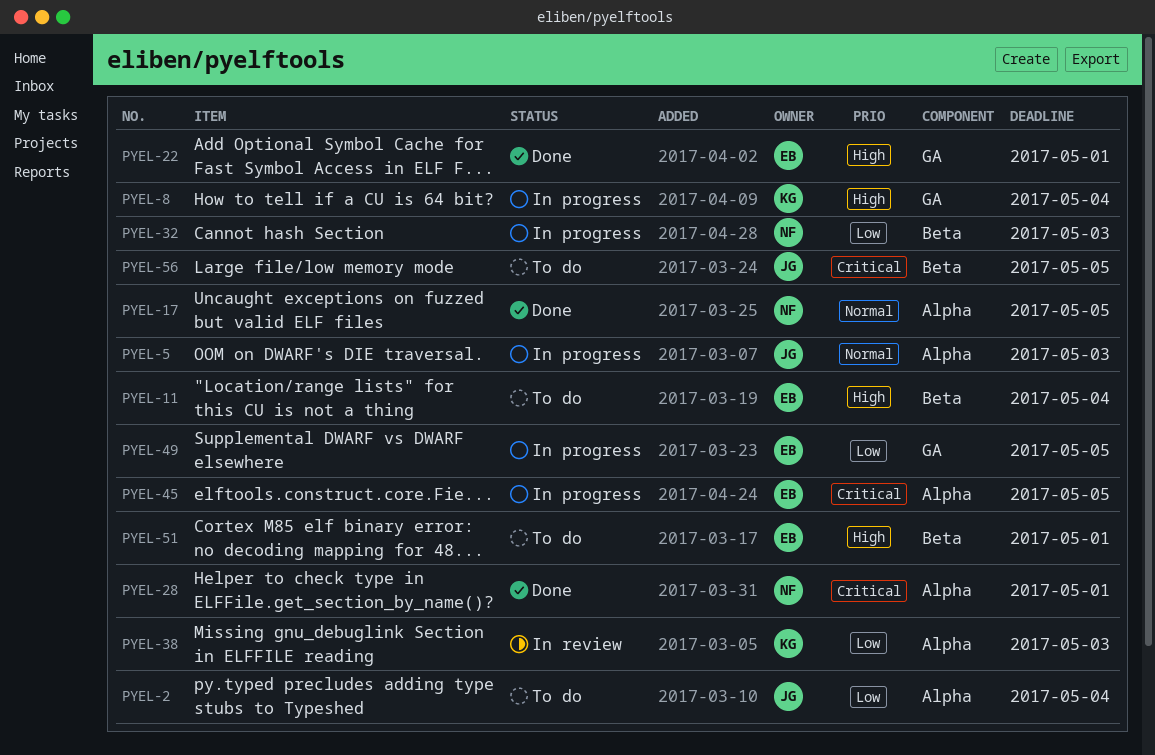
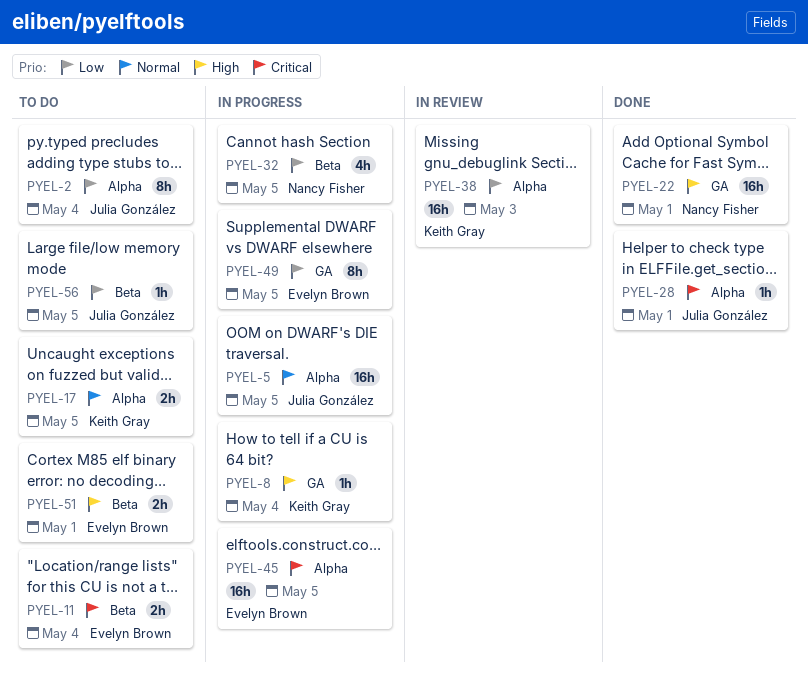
PYEL-5, due: May 3 -> May 5
PYEL-11, priority: High -> Critical
PYEL-17, status: Done -> To do
PYEL-17, owner: Nancy Fisher -> Keith Gray
PYEL-22, owner: Evelyn Brown -> Nancy Fisher
PYEL-28, owner: Nancy Fisher -> Julia González
PYEL-32, due: May 3 -> May 5
PYEL-56, priority: Critical -> Low

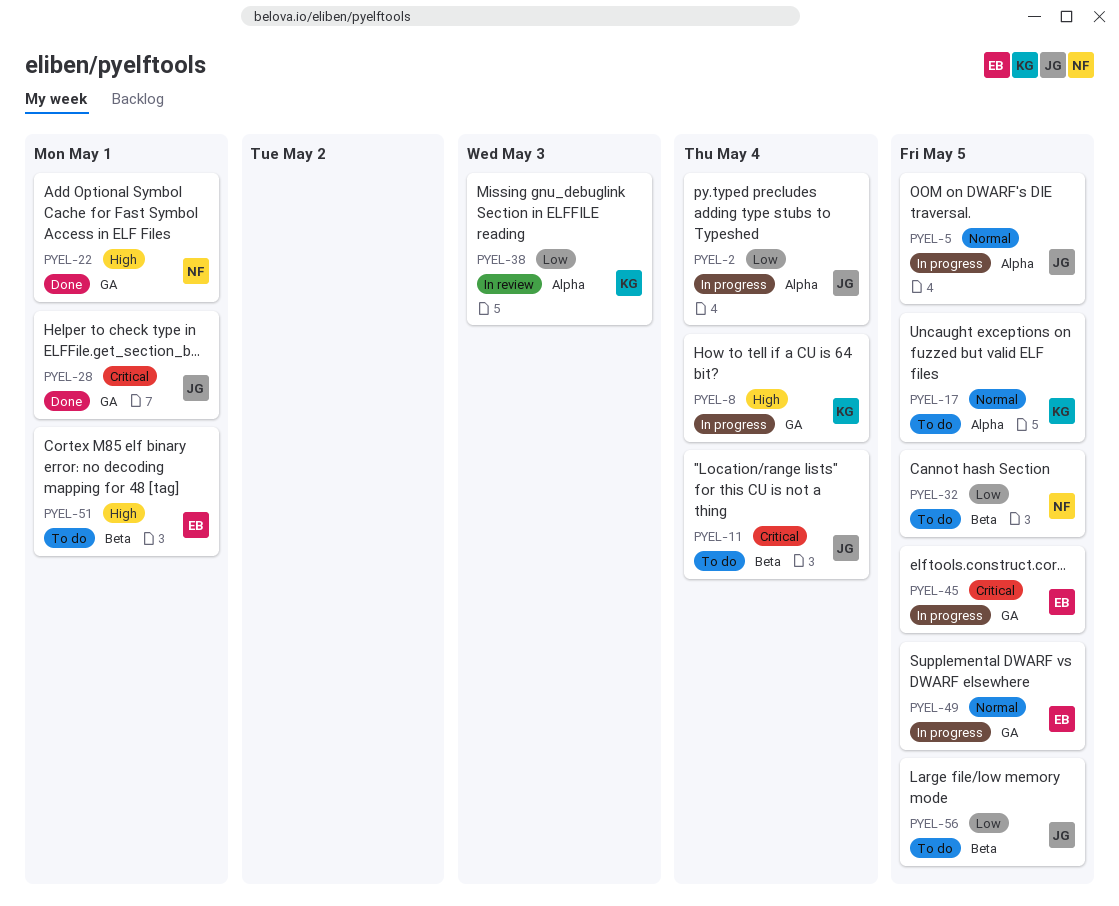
PYEL-2, status: To do -> In progress
PYEL-11, owner: Evelyn Brown -> Julia González
PYEL-28, label: Alpha -> GA
PYEL-32, status: In progress -> To do
PYEL-45, label: Alpha -> GA
PYEL-49, priority: Low -> Normal

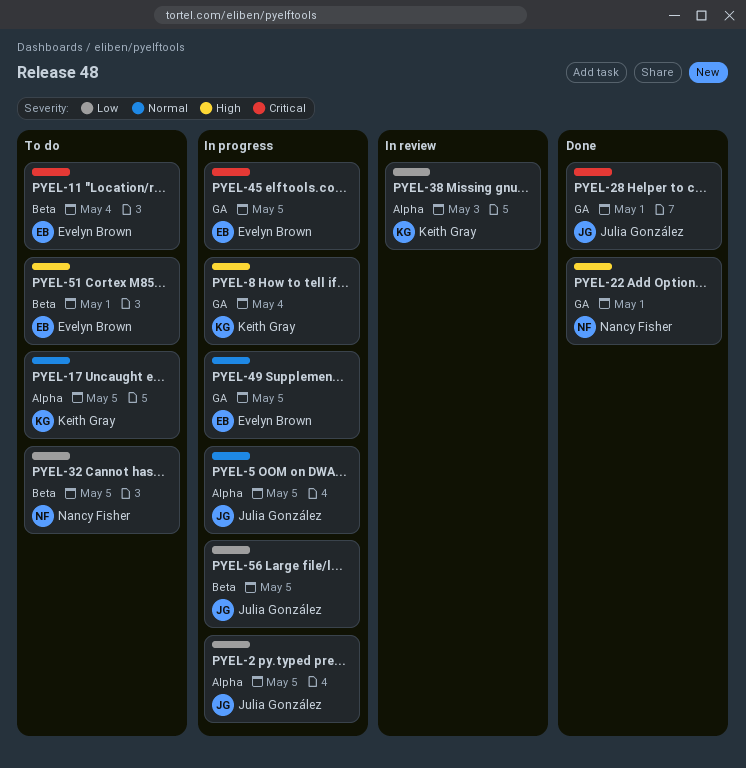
PYEL-2, due: May 4 -> May 5
PYEL-11, owner: Julia González -> Evelyn Brown
PYEL-56, status: To do -> In progress

